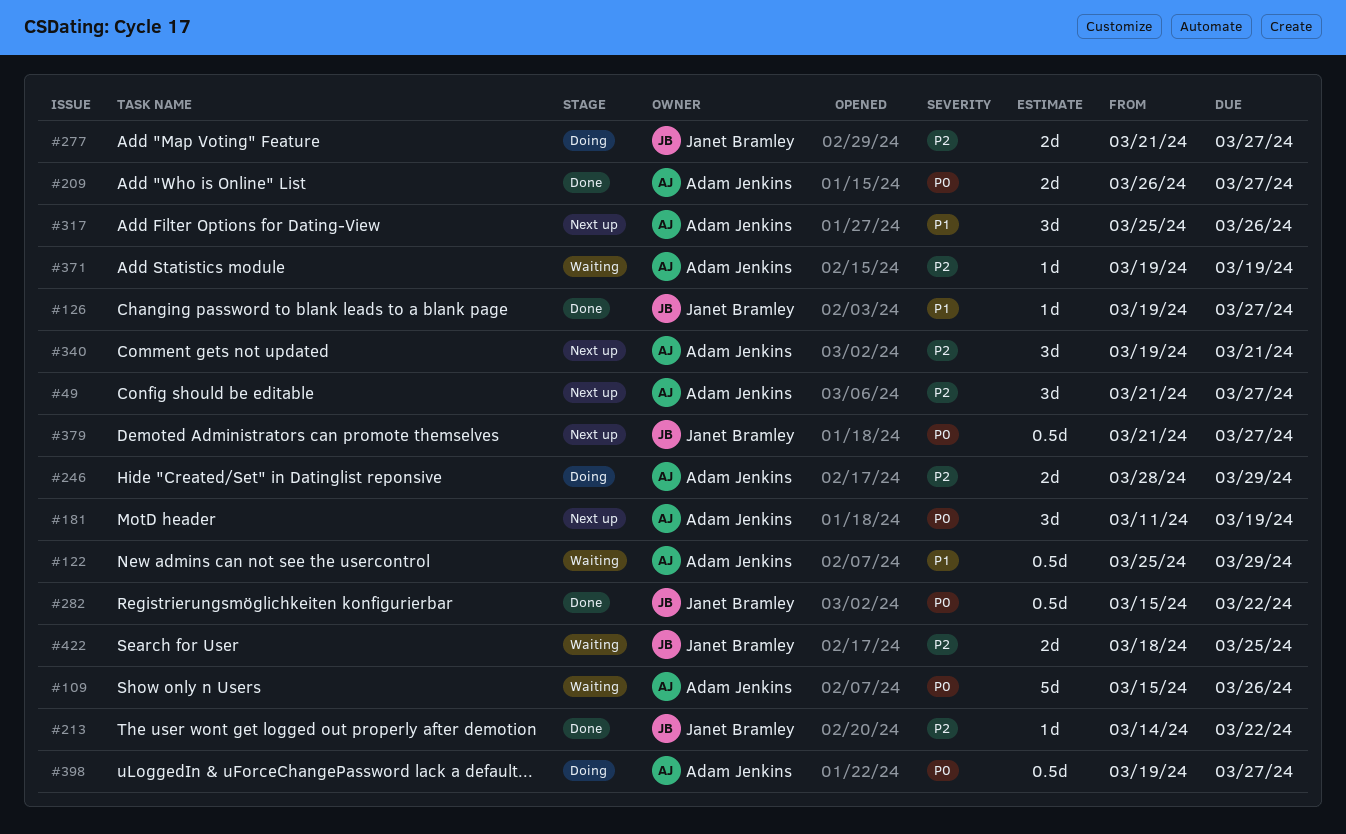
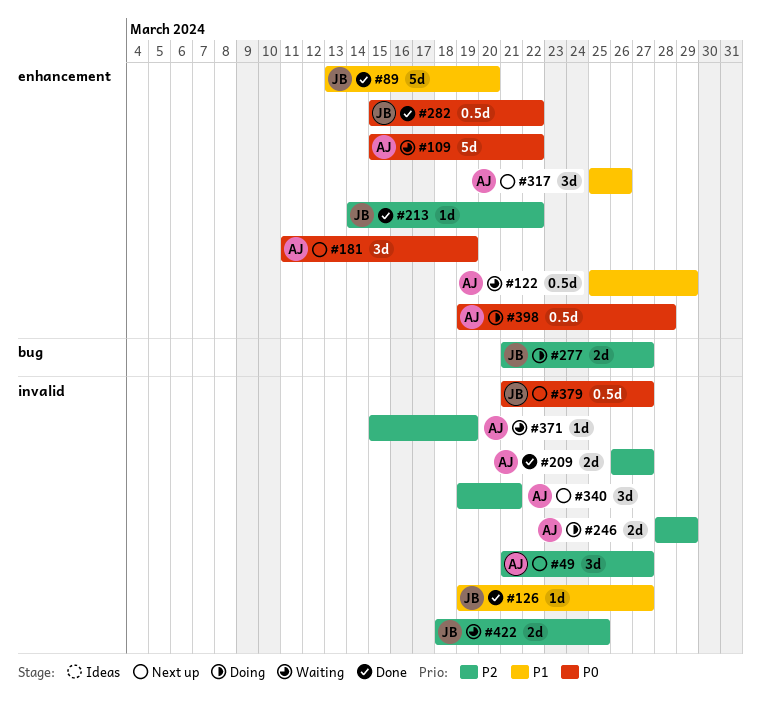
#89: none -> present
#109, due: Mar 26 -> Mar 22
#209, priority: P0 -> P2
#371, start: Mar 19 -> Mar 15
#398, due: Mar 27 -> Mar 28

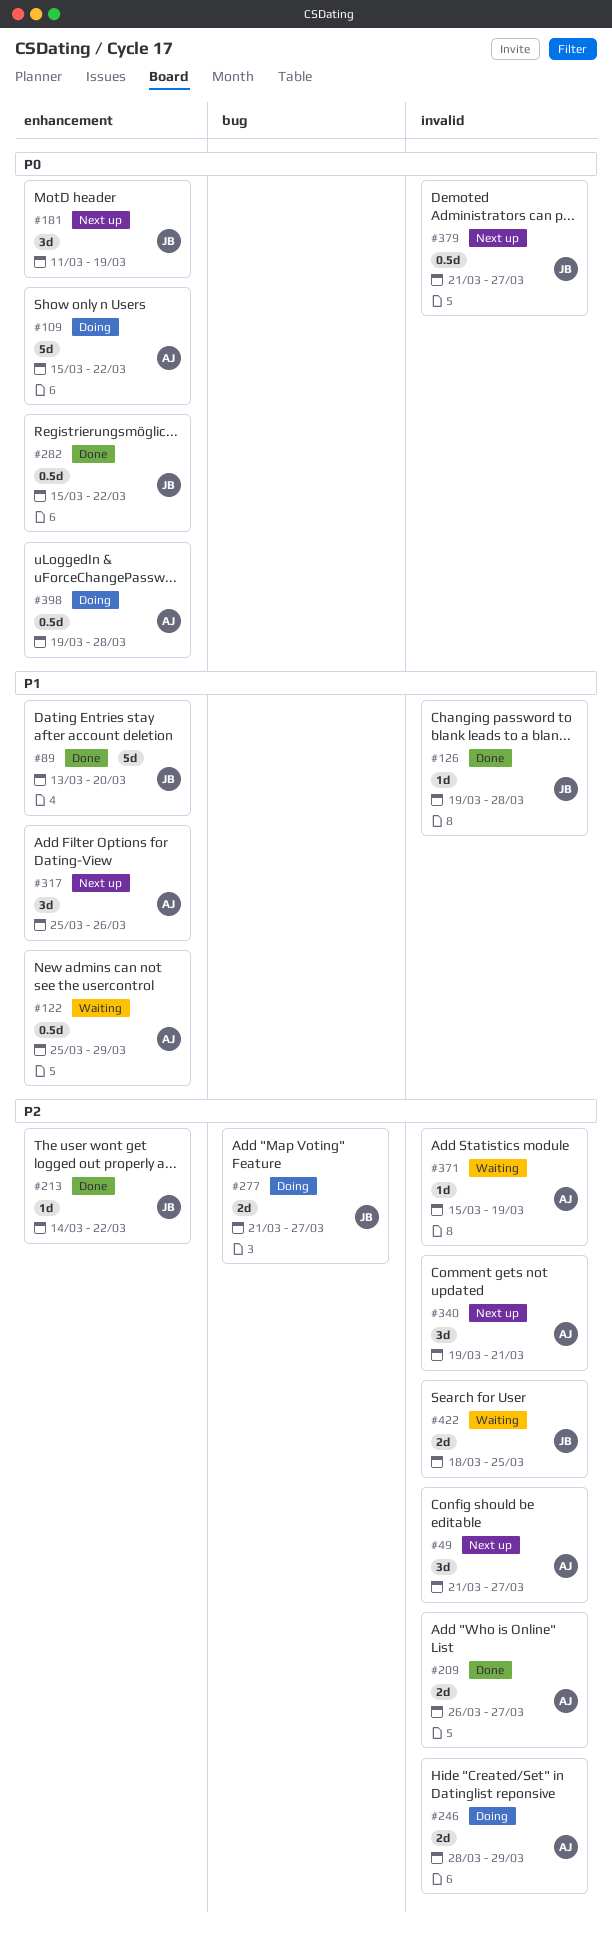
#109, status: Waiting -> Doing
#126, due: Mar 27 -> Mar 28
#181, owner: AJ -> JB

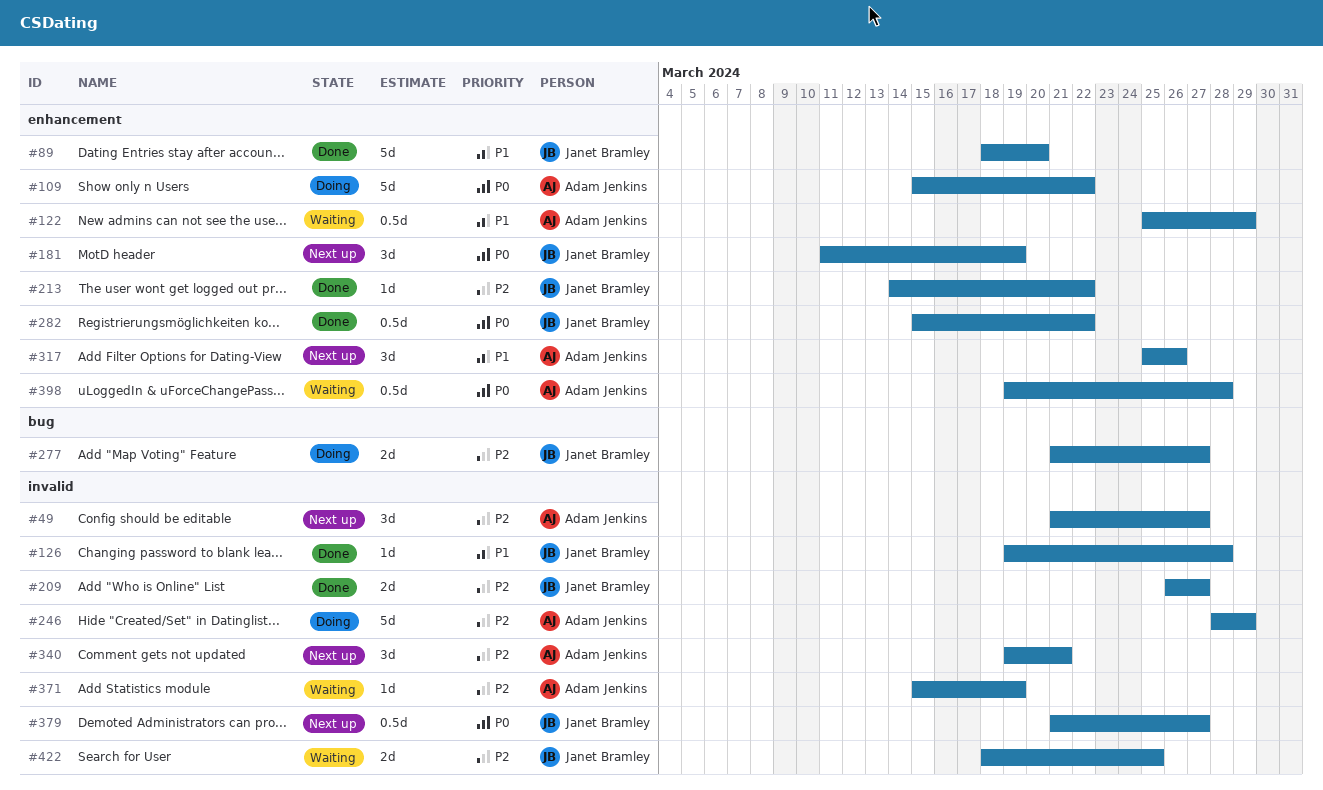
#89, start: Mar 13 -> Mar 18
#209, owner: Adam Jenkins -> Janet Bramley
#246, estimate: 2d -> 5d
#398, status: Doing -> Waiting

